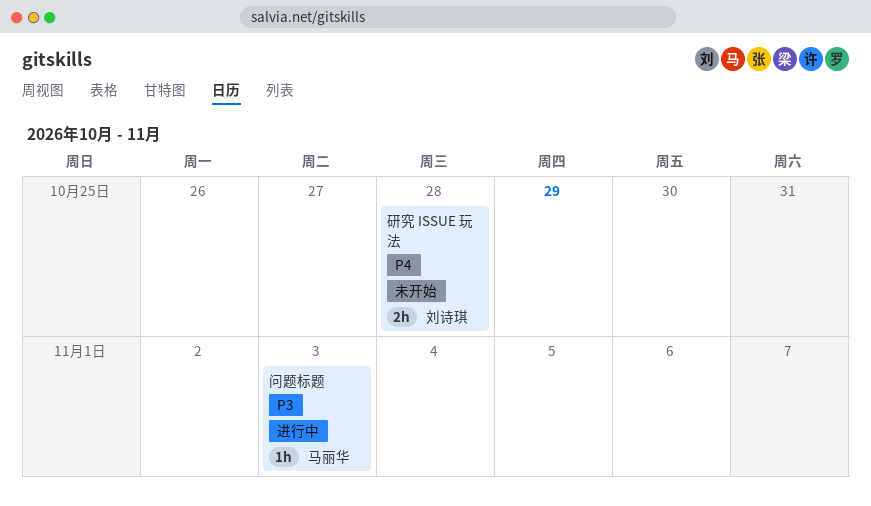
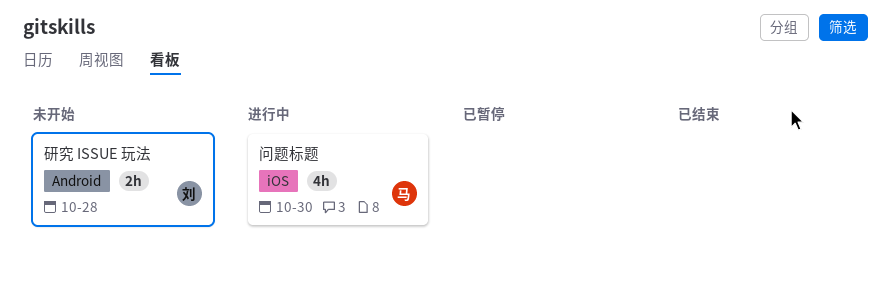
问题标题, estimate: 1h -> 4h
问题标题, due: Nov 3 -> Oct 30

